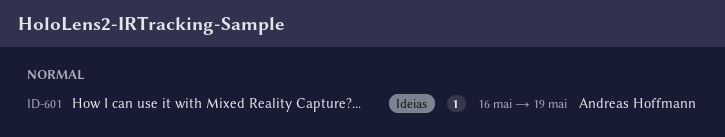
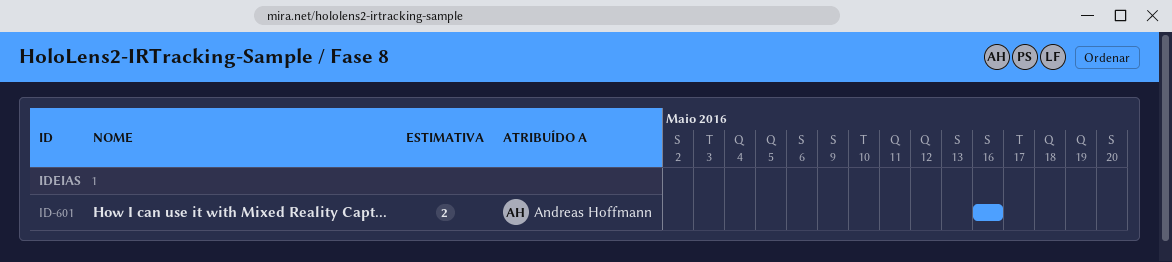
ID-601, estimate: 1 -> 2
ID-601, due: May 19 -> May 16

